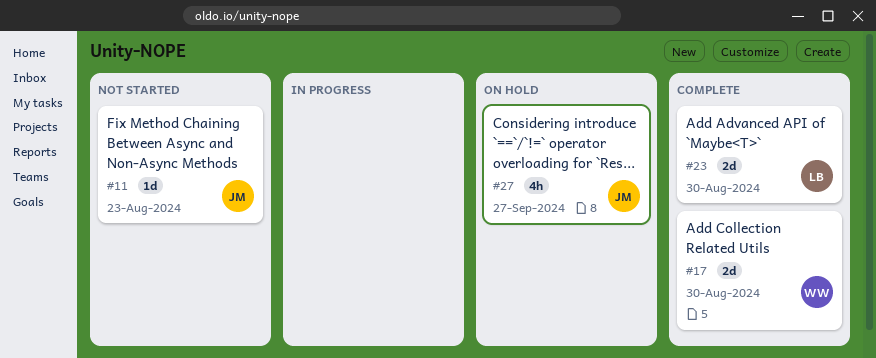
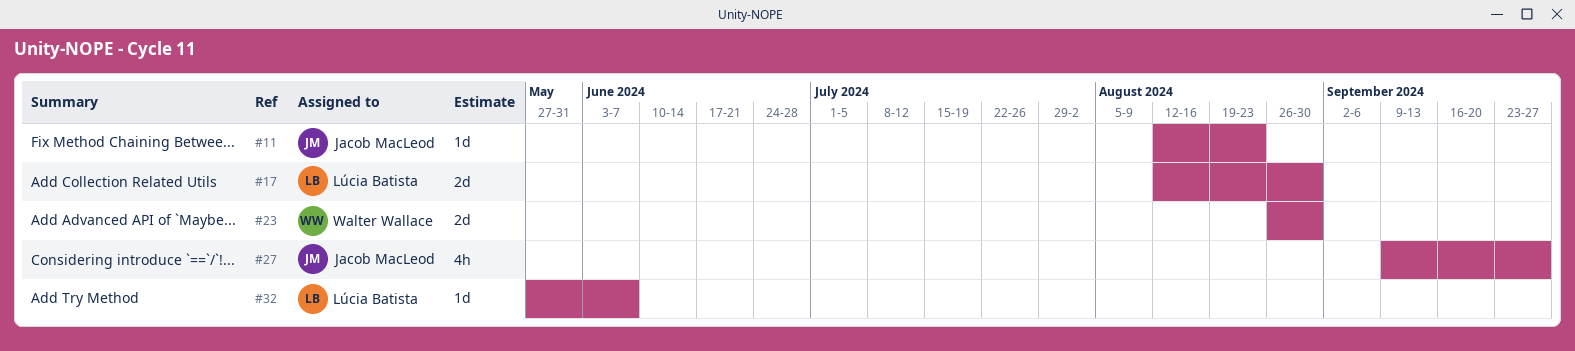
#17, owner: Walter Wallace -> Lúcia Batista
#23, owner: Lúcia Batista -> Walter Wallace
#32: none -> present

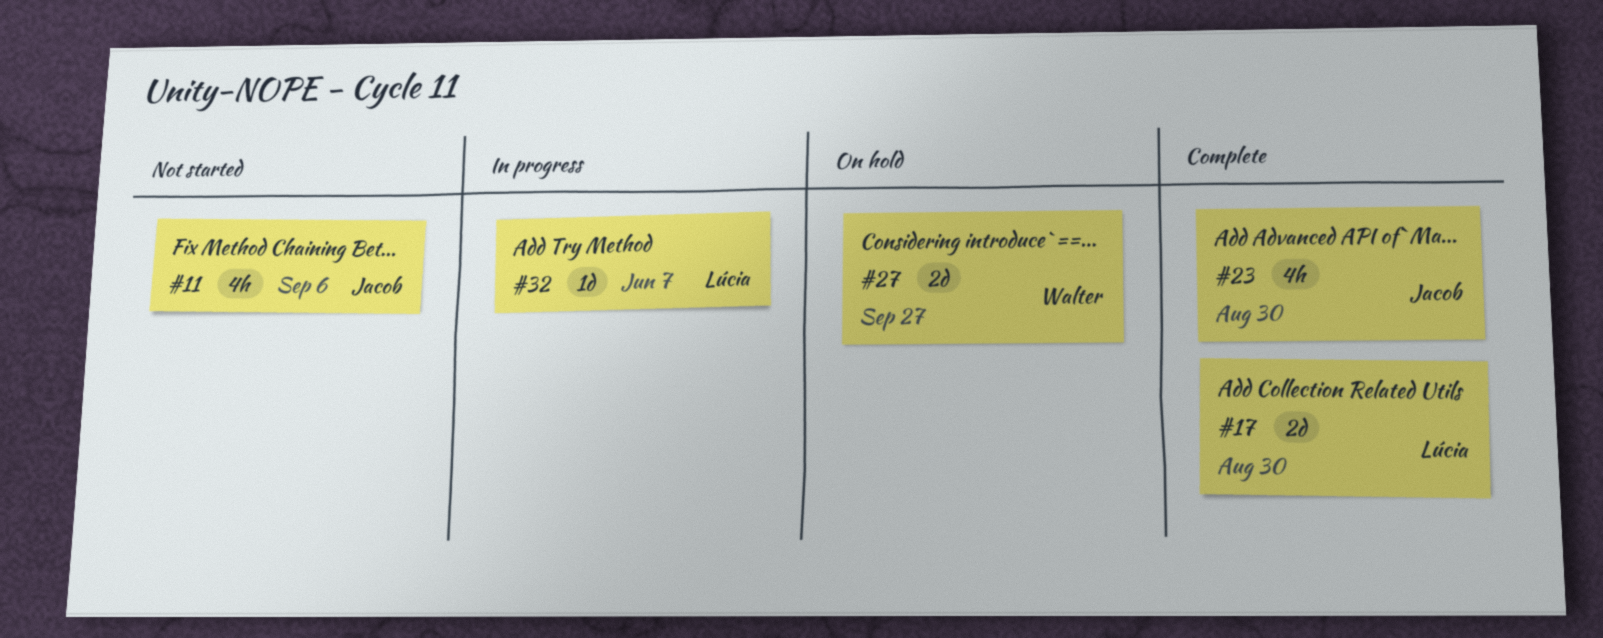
#11, estimate: 1d -> 4h
#11, due: Aug 23 -> Sep 6
#23, owner: Walter Wallace -> Jacob MacLeod
#23, estimate: 2d -> 4h
#27, owner: Jacob MacLeod -> Walter Wallace
#27, estimate: 4h -> 2d

